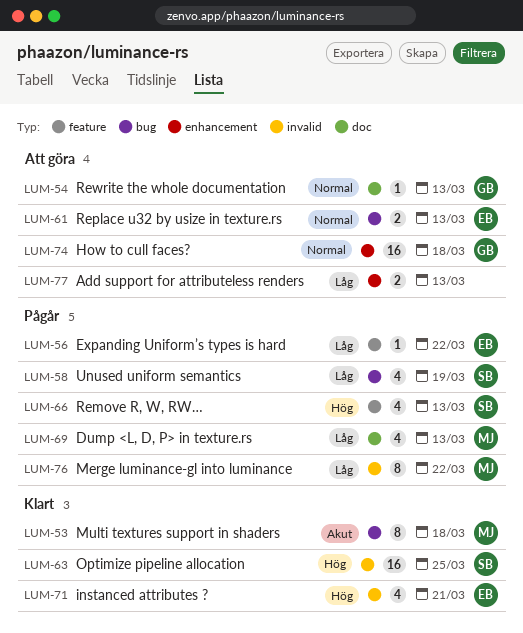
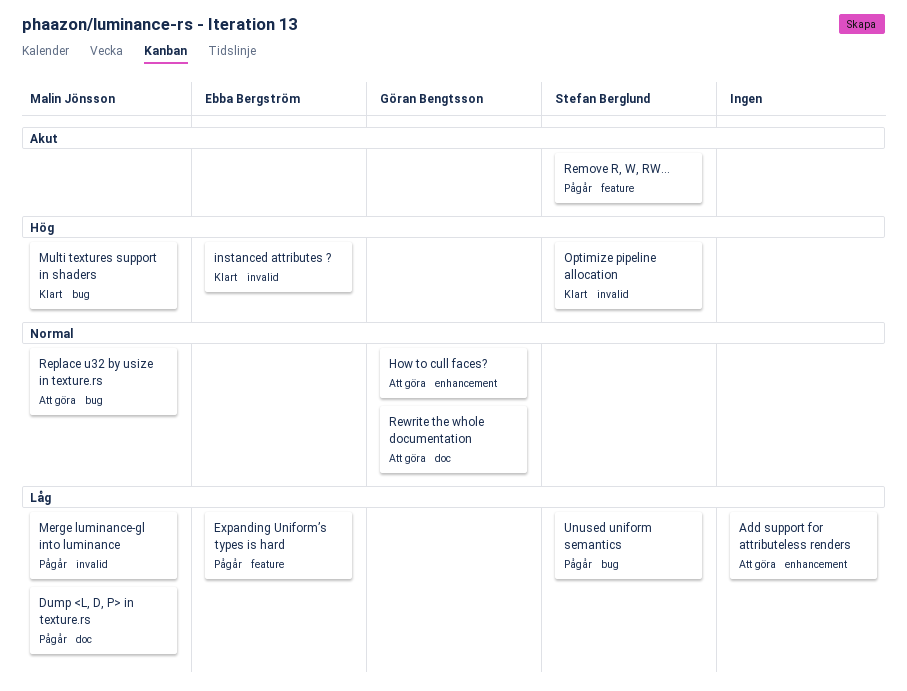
Multi textures support in shaders, priority: Akut -> Hög
Remove R, W, RW…, priority: Hög -> Akut
Replace u32 by usize in texture.rs, owner: Ebba Bergström -> Malin Jönsson

